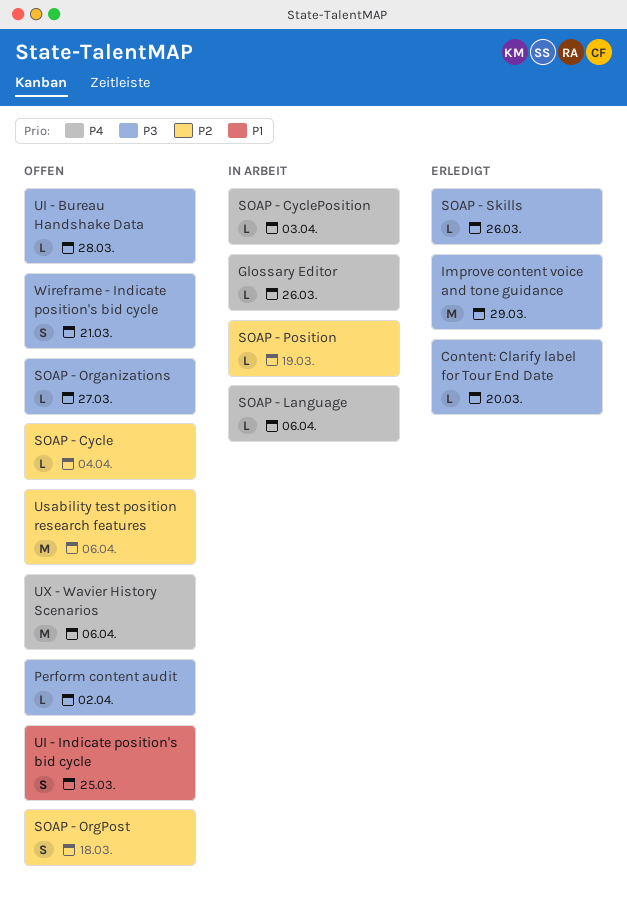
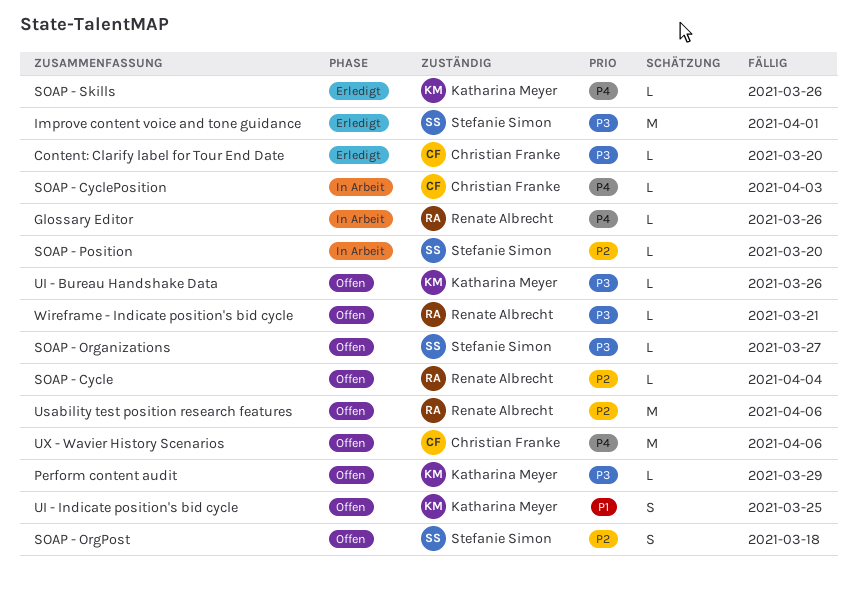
Improve content voice and tone guidance, due: Mar 29 -> Apr 1
Perform content audit, due: Apr 2 -> Mar 29
SOAP - Language: present -> none
SOAP - Position, due: Mar 19 -> Mar 20
SOAP - Skills, priority: P3 -> P4
UI - Bureau Handshake Data, due: Mar 28 -> Mar 26
Wireframe - Indicate position's bid cycle, estimate: S -> L

